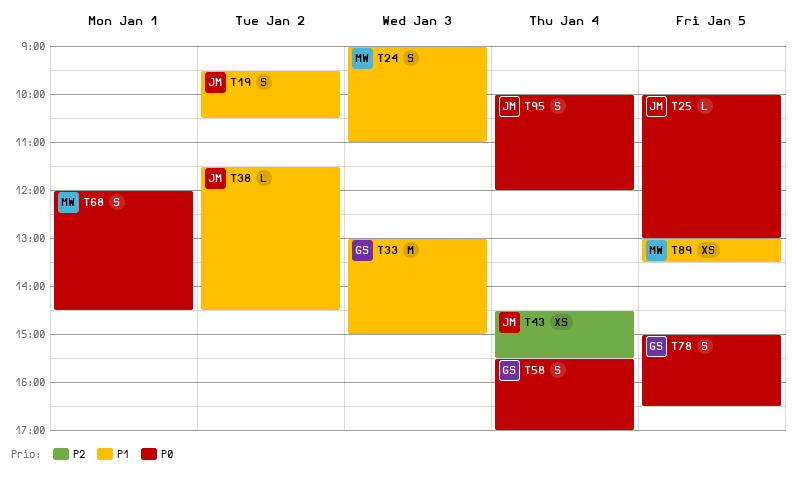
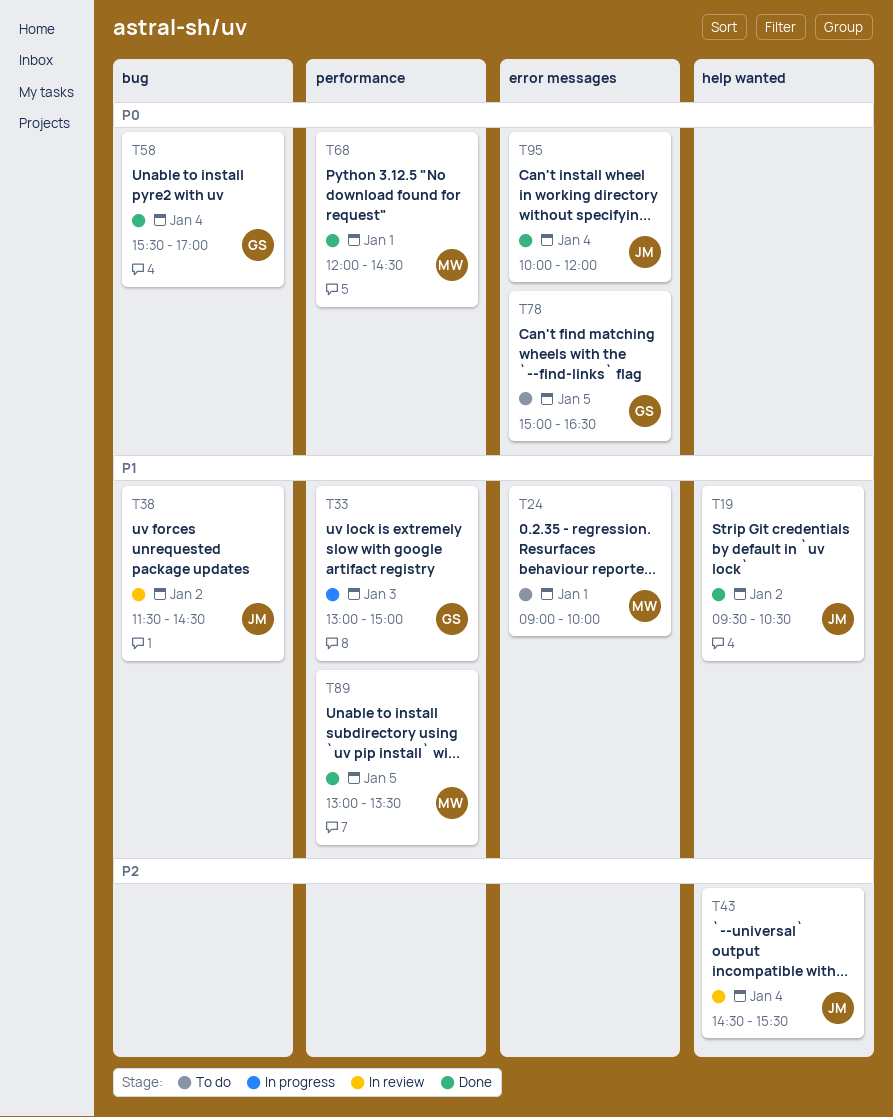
T24, day: Jan 3 -> Jan 1
T24, ends: 11:00 -> 10:00
T25: present -> none

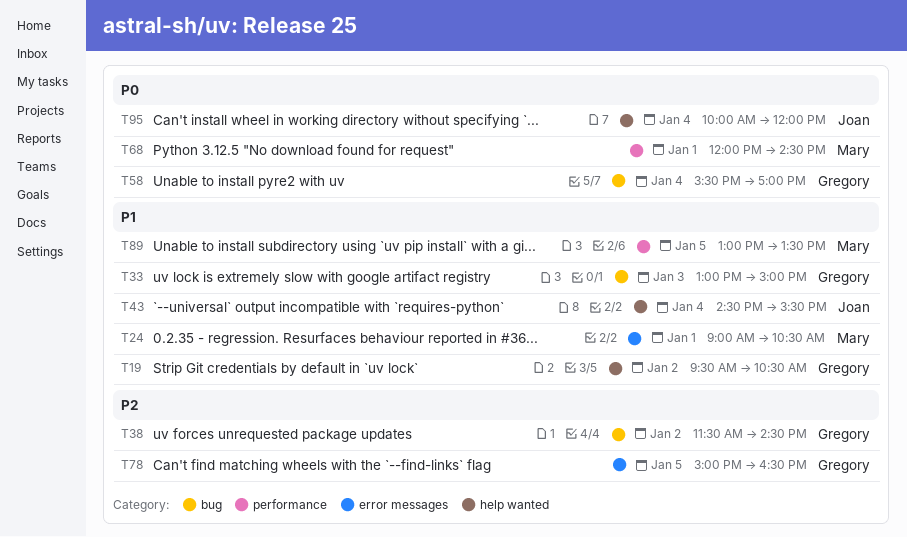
T19, owner: Joan -> Gregory
T24, ends: 10:00 -> 10:30
T33, label: performance -> bug
T38, owner: Joan -> Gregory
T38, priority: P1 -> P2
T43, priority: P2 -> P1
T78, priority: P0 -> P2
T95, label: error messages -> help wanted

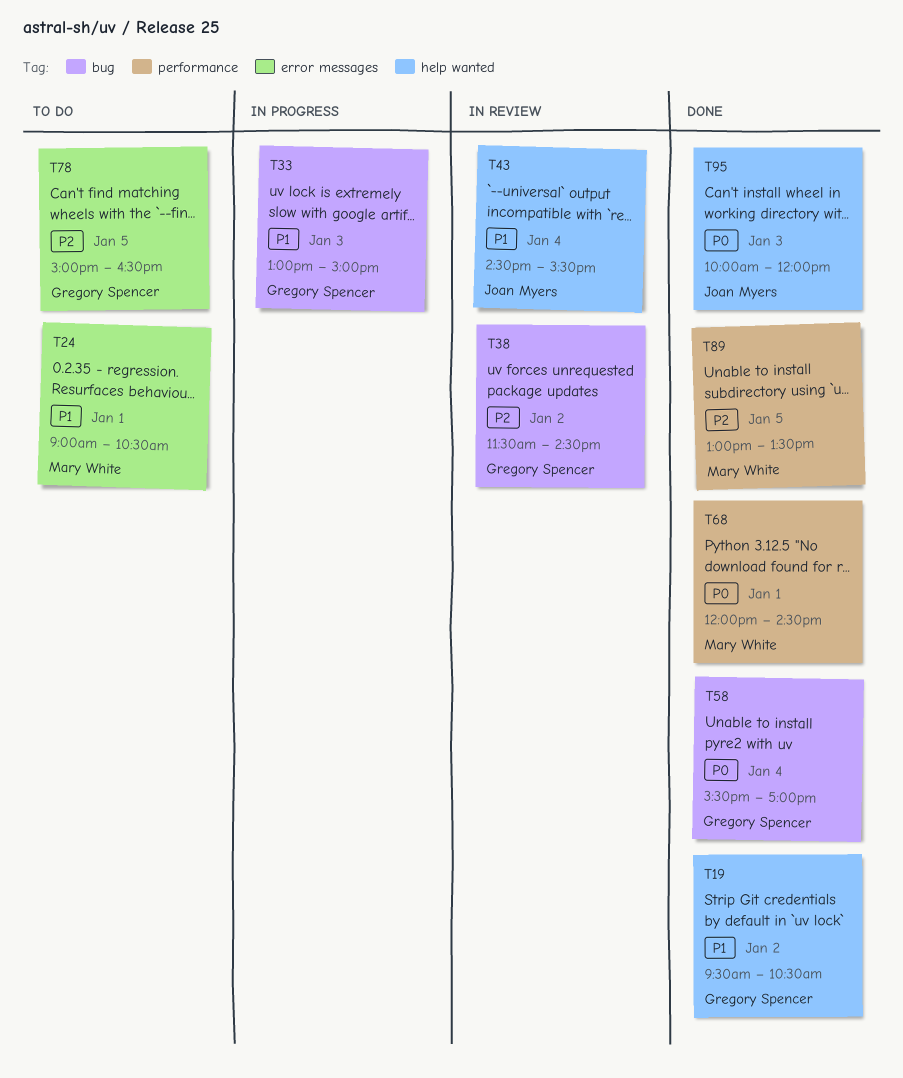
T89, priority: P1 -> P2
T95, day: Jan 4 -> Jan 3

